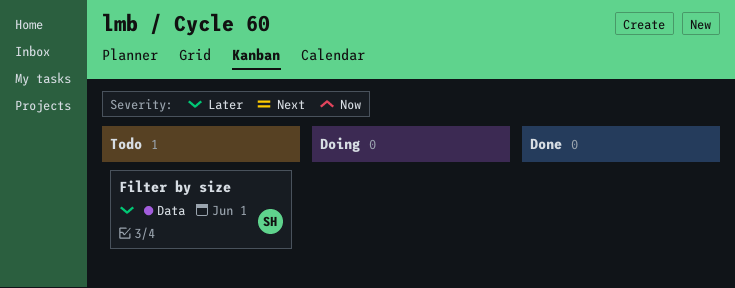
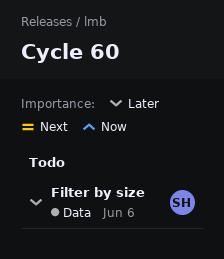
Filter by size, due: Jun 1 -> Jun 6

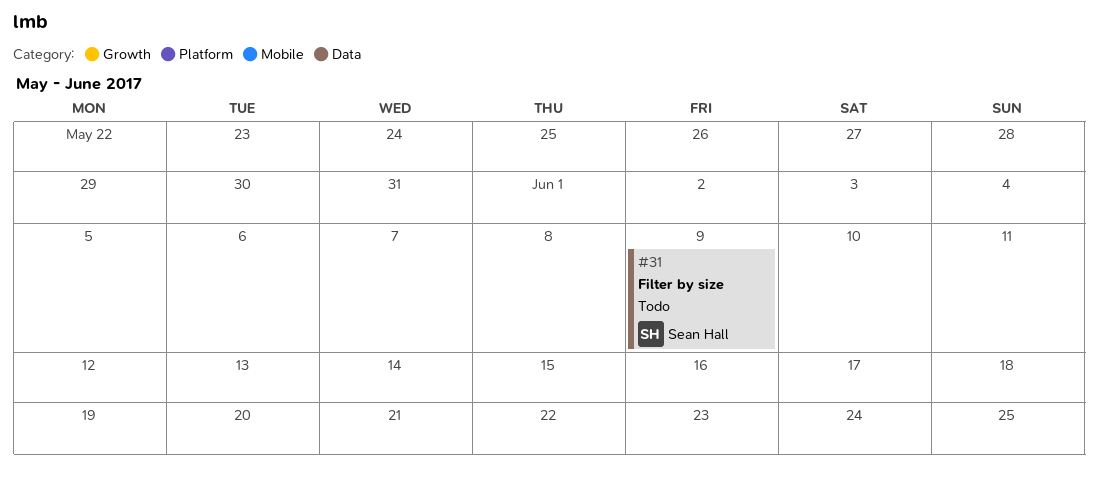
Filter by size, due: Jun 6 -> Jun 9

